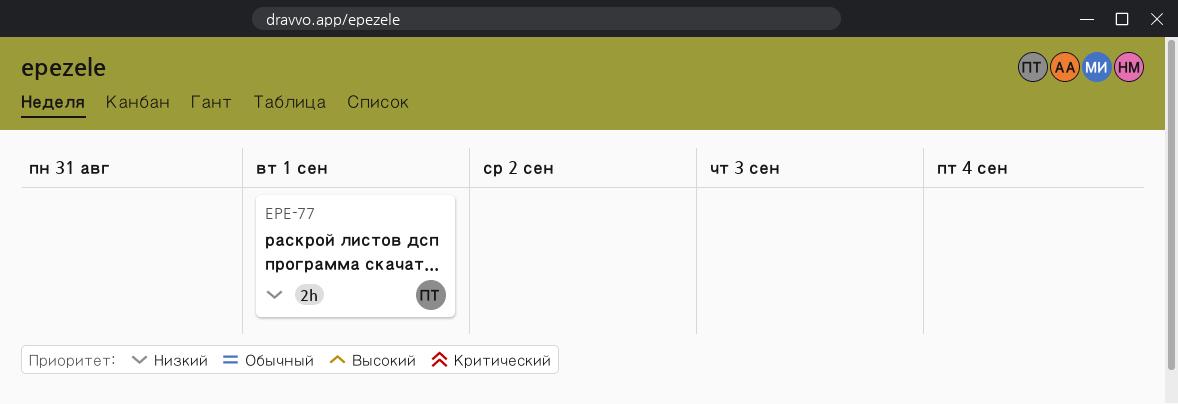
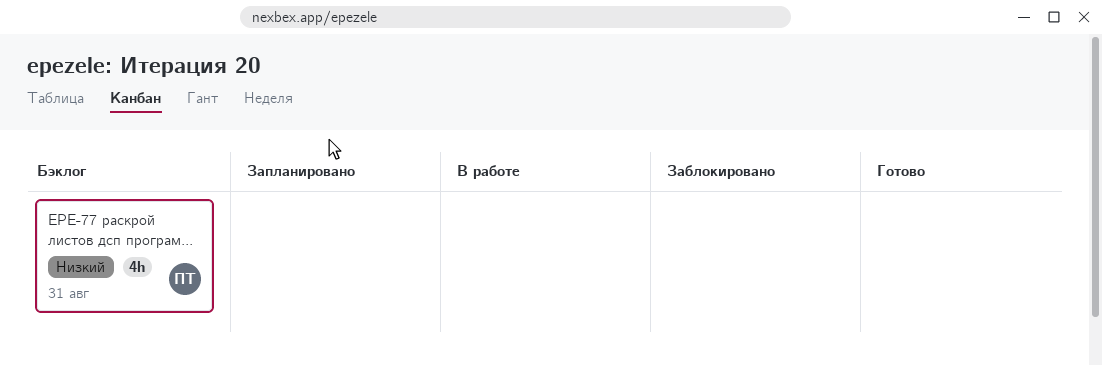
EPE-77, estimate: 2h -> 4h
EPE-77, due: Sep 1 -> Aug 31

